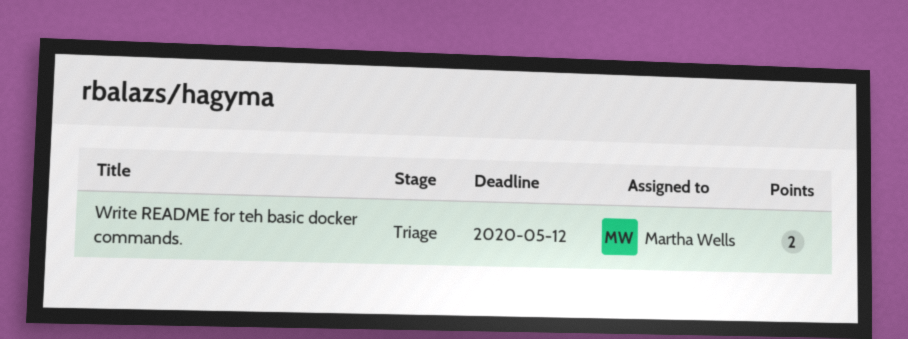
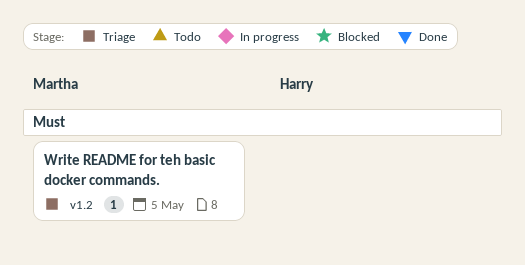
Write README for teh basic docker commands., estimate: 2 -> 1
Write README for teh basic docker commands., due: May 12 -> May 5

